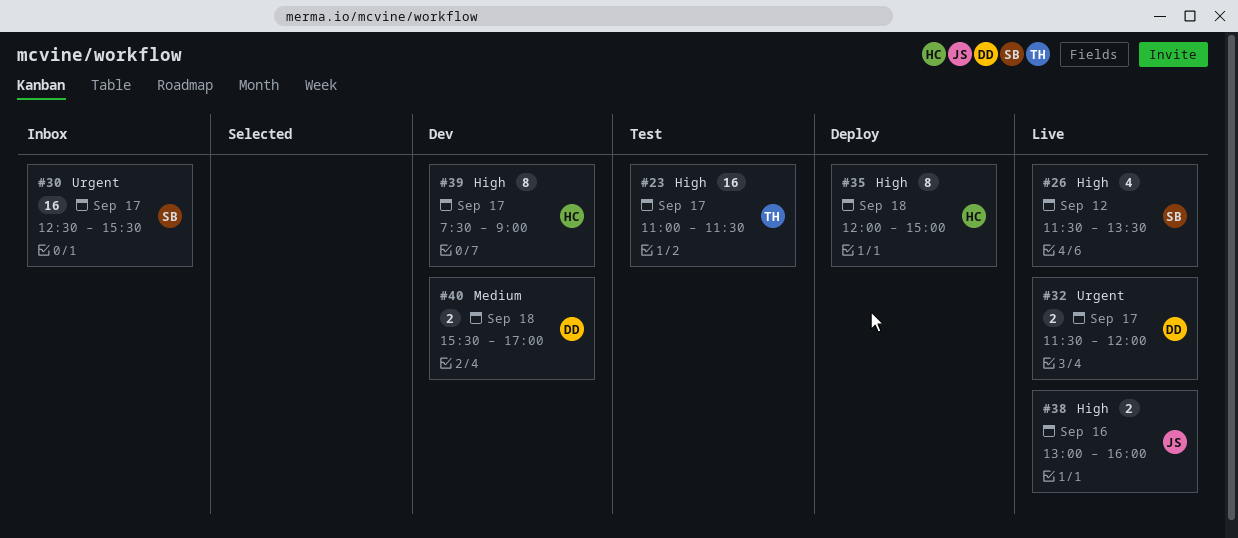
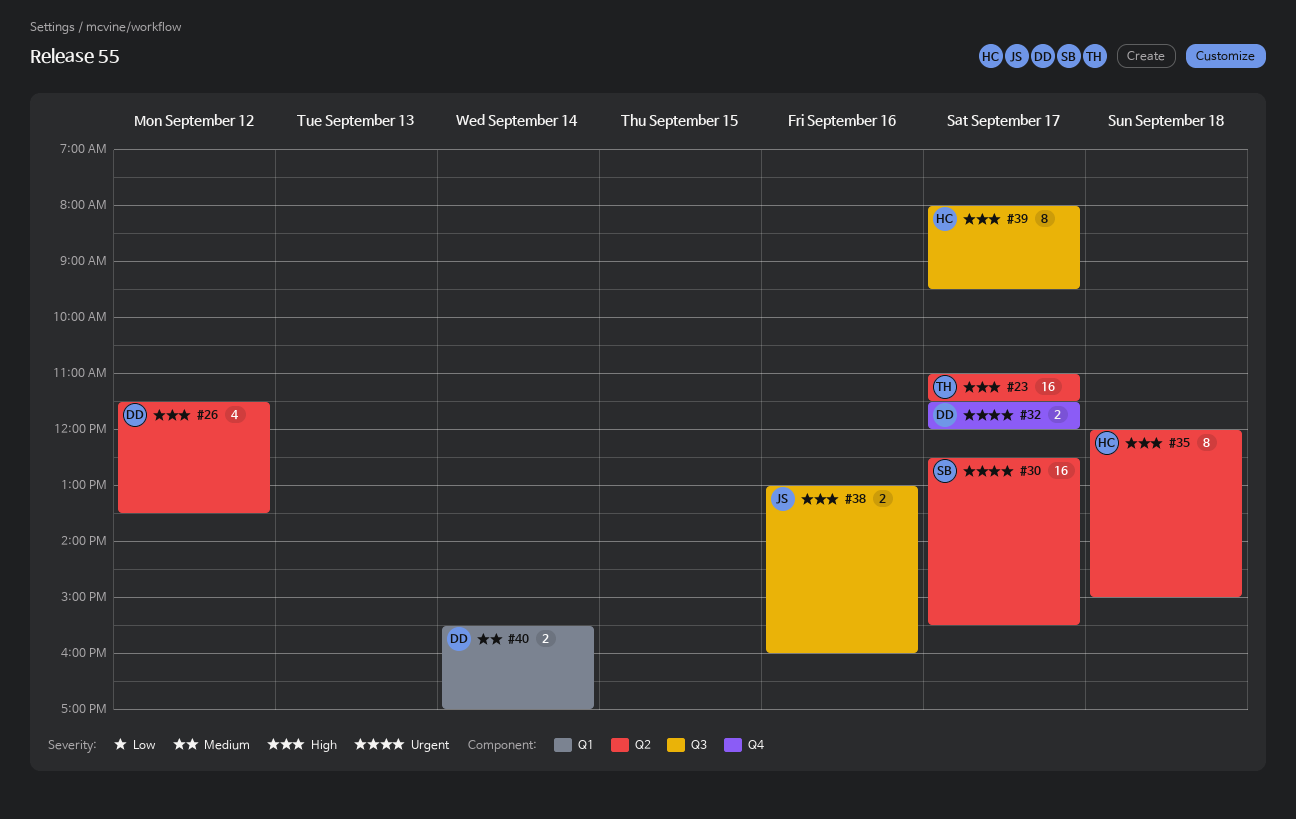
#26, owner: SB -> DD
#39, begins: 07:30 -> 08:00
#39, ends: 09:00 -> 09:30
#40, day: Sep 18 -> Sep 14

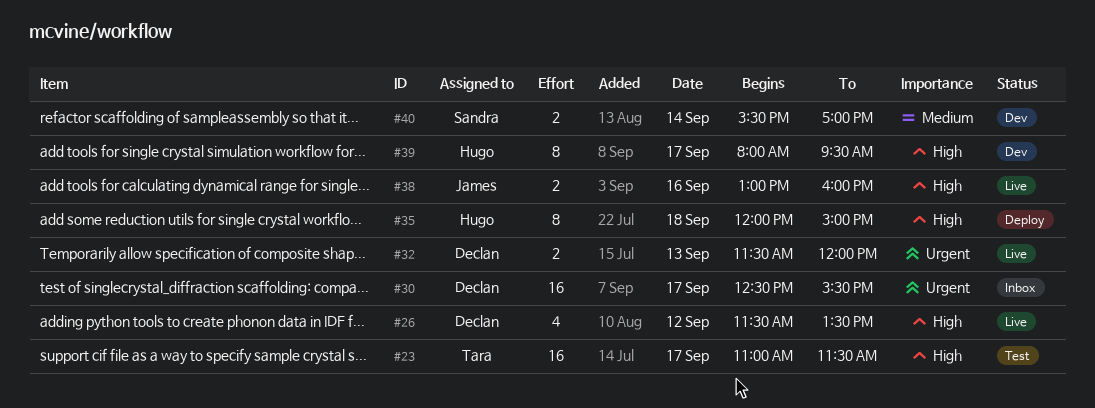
#30, owner: Sandra -> Declan
#32, day: Sep 17 -> Sep 13
#40, owner: Declan -> Sandra

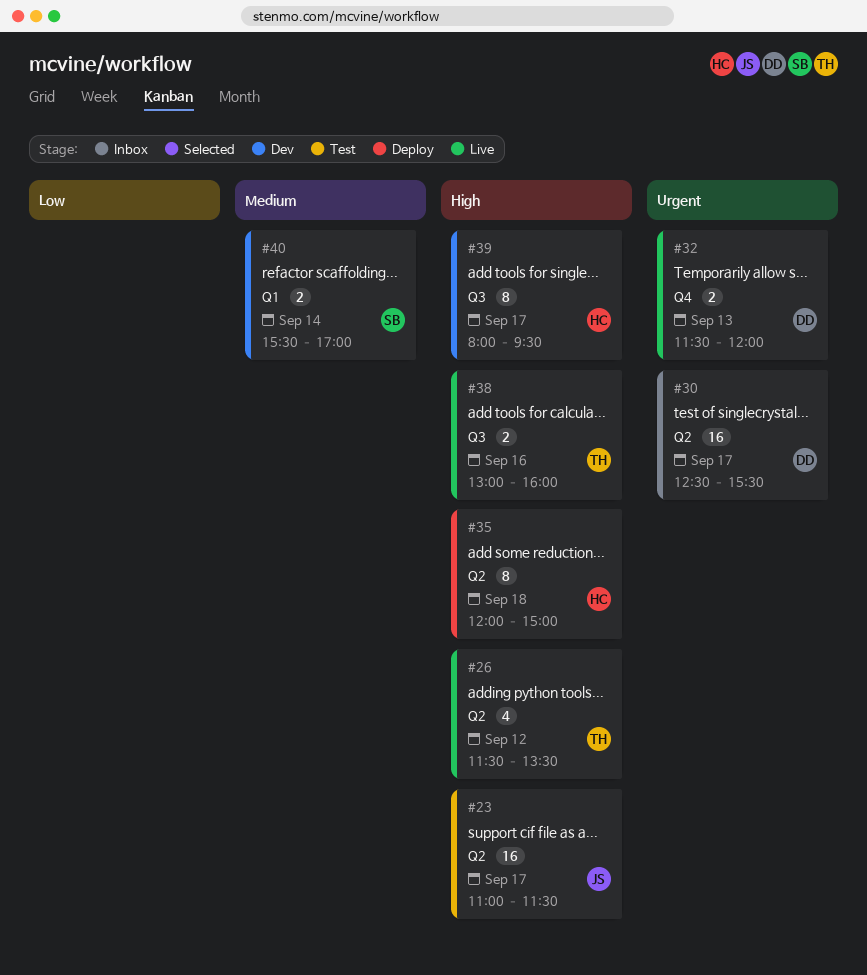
#23, owner: Tara -> James
#26, owner: Declan -> Tara
#38, owner: James -> Tara

